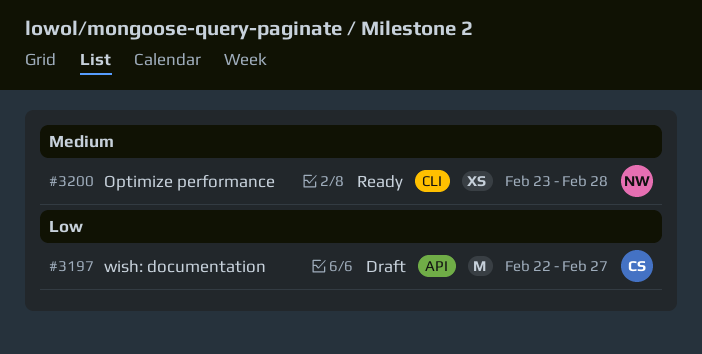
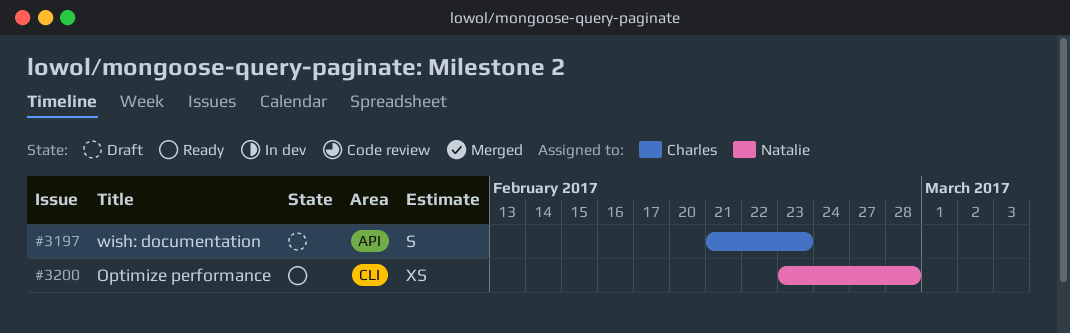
#3197, estimate: M -> S
#3197, start: Feb 22 -> Feb 21
#3197, due: Feb 27 -> Feb 23

